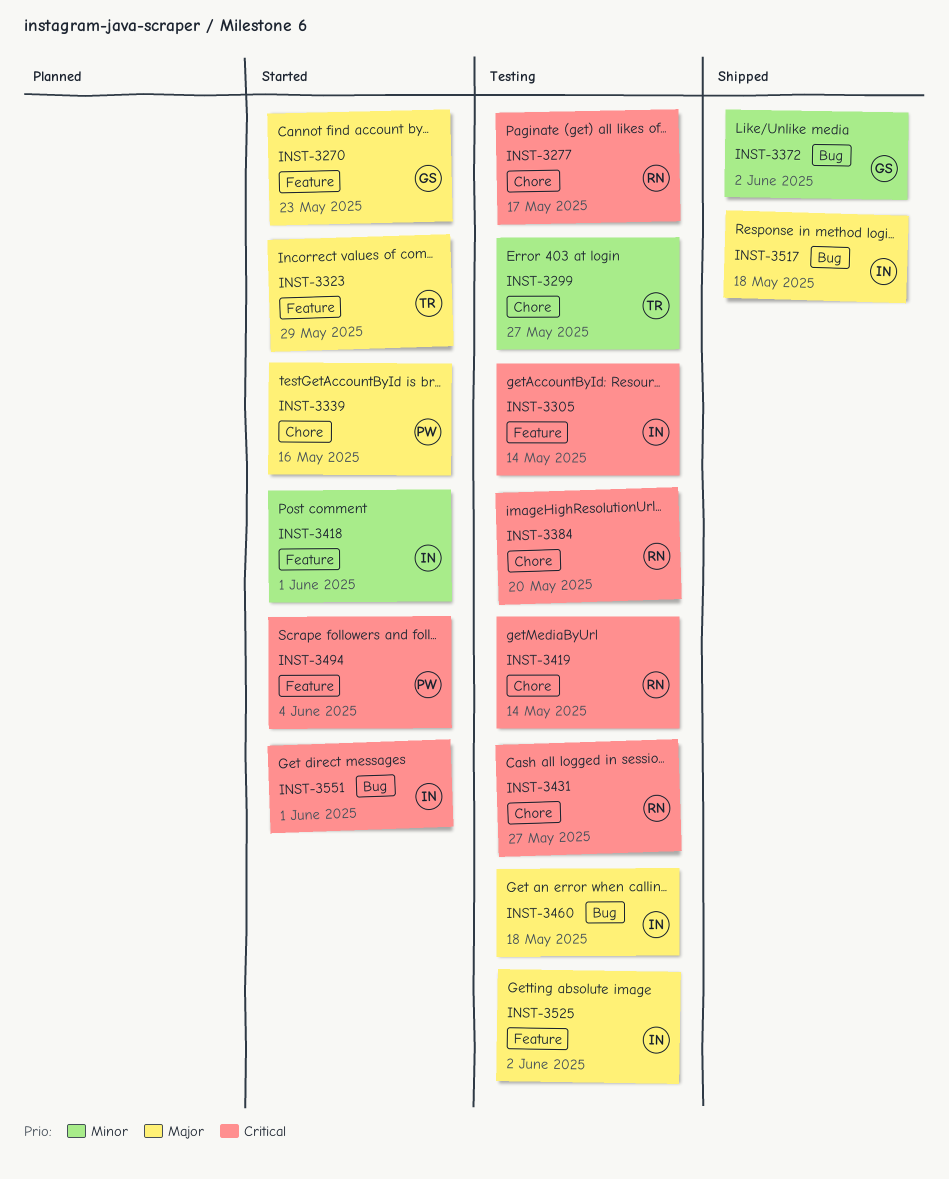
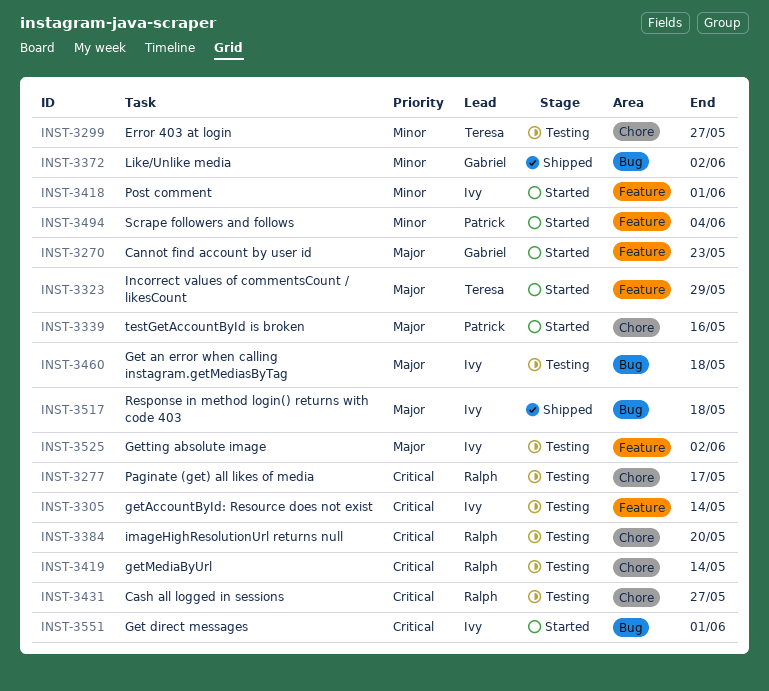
INST-3494, priority: Critical -> Minor

